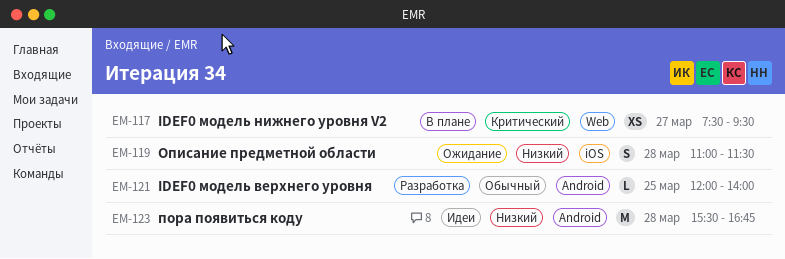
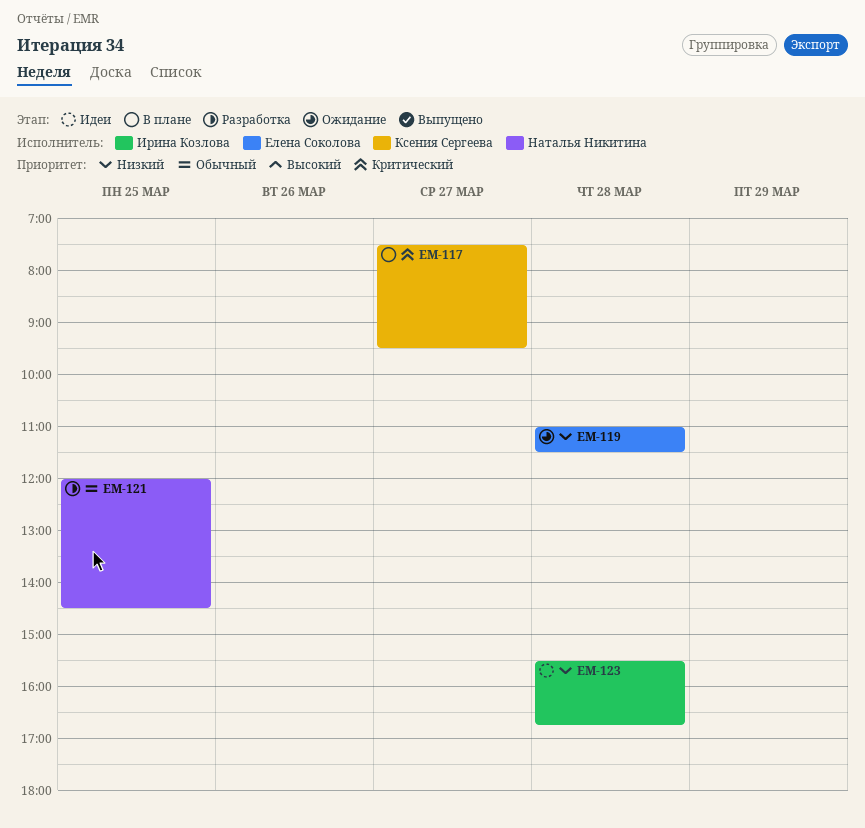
EM-121, ends: 14:00 -> 14:30

